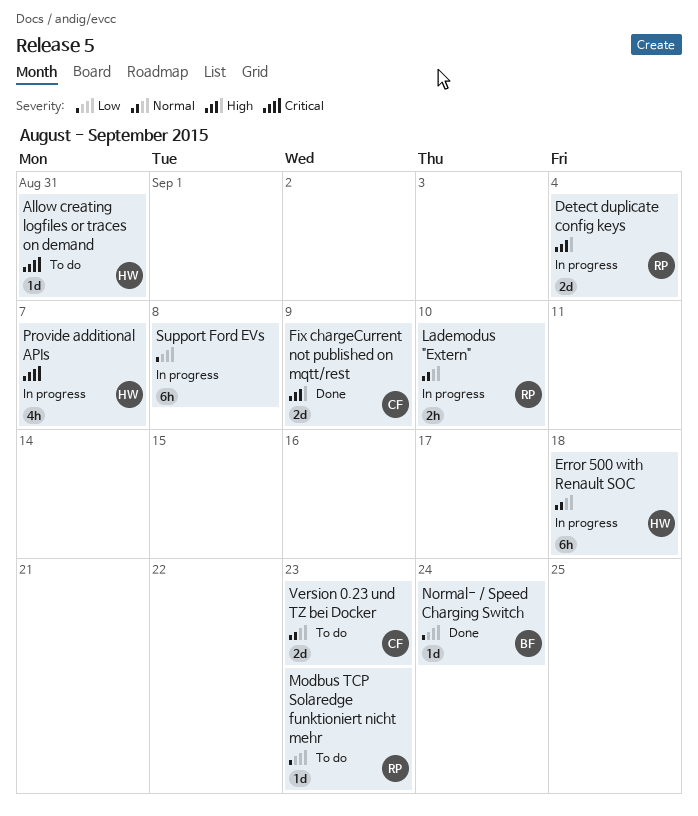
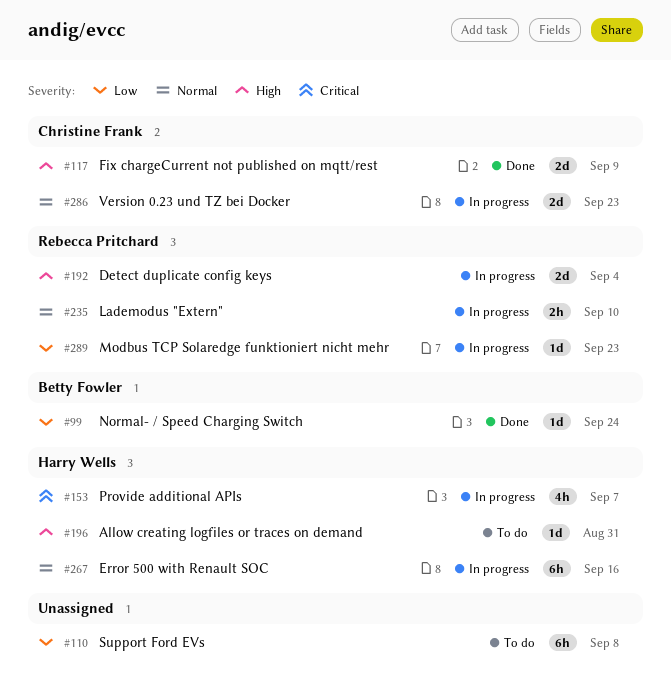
Allow creating logfiles or traces on demand, priority: Critical -> High
Error 500 with Renault SOC, due: Sep 18 -> Sep 16
Modbus TCP Solaredge funktioniert nicht mehr, status: To do -> In progress
Support Ford EVs, status: In progress -> To do
Version 0.23 und TZ bei Docker, status: To do -> In progress

